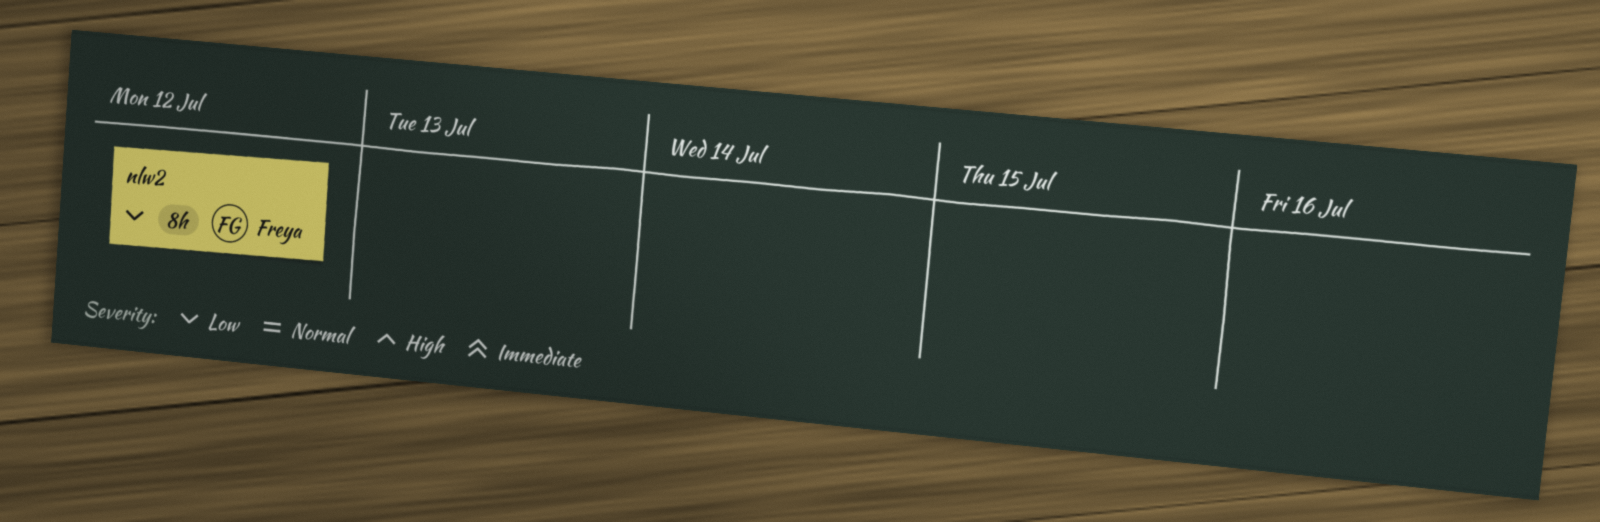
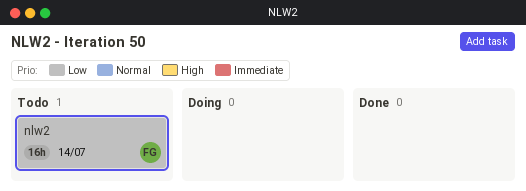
nlw2, estimate: 8h -> 16h
nlw2, due: Jul 12 -> Jul 14

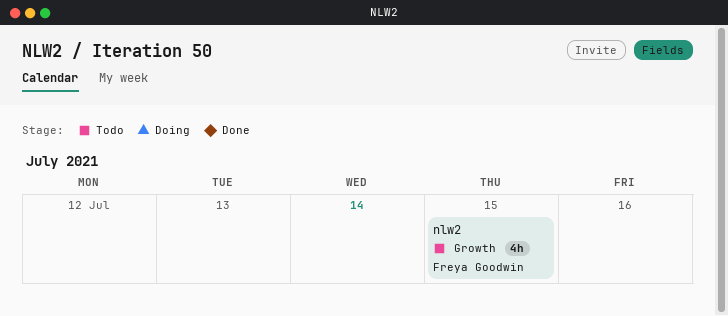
nlw2, estimate: 16h -> 4h
nlw2, due: Jul 14 -> Jul 15

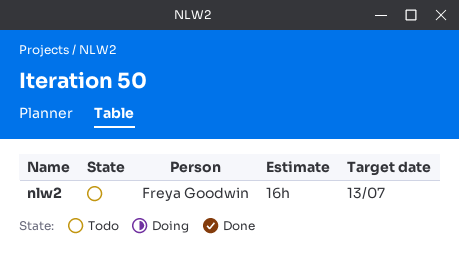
nlw2, estimate: 4h -> 16h
nlw2, due: Jul 15 -> Jul 13

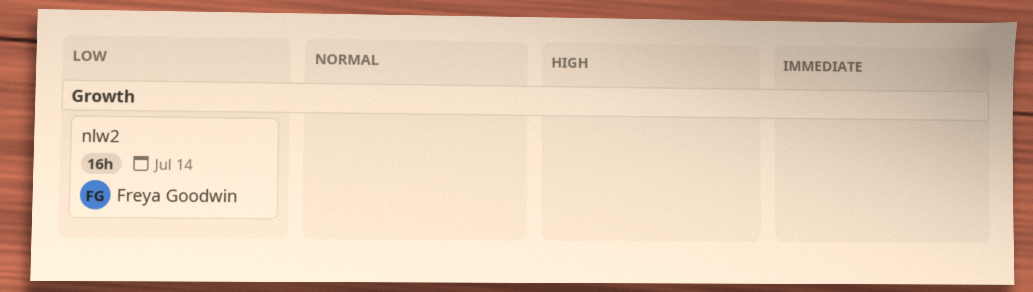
nlw2, due: Jul 13 -> Jul 14

